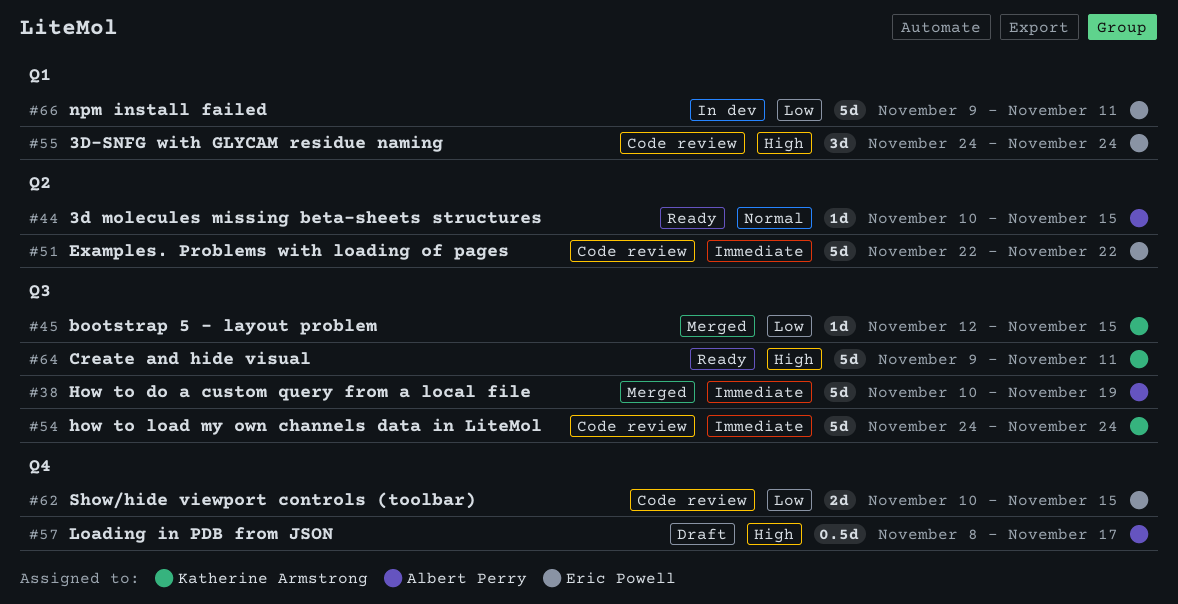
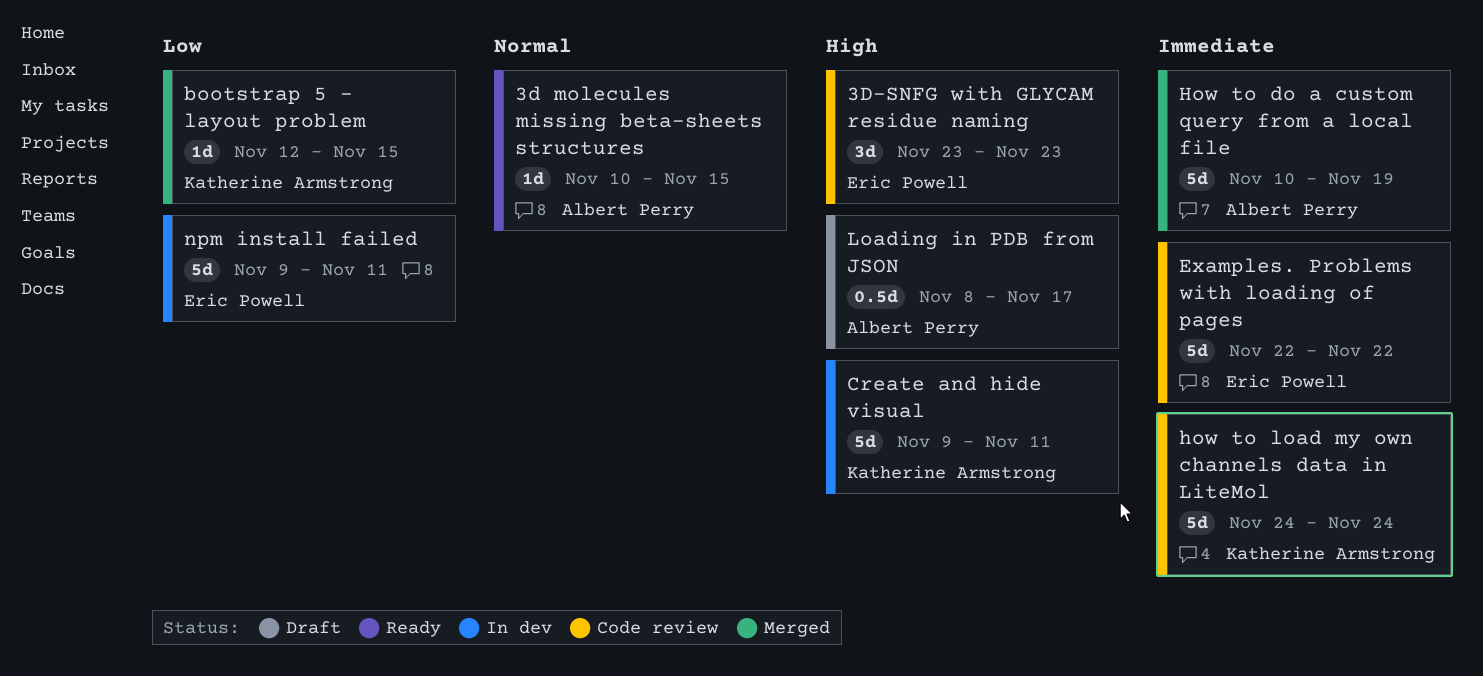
3D-SNFG with GLYCAM residue naming, start: Nov 24 -> Nov 23
3D-SNFG with GLYCAM residue naming, due: Nov 24 -> Nov 23
Create and hide visual, status: Ready -> In dev
Show/hide viewport controls (toolbar): present -> none

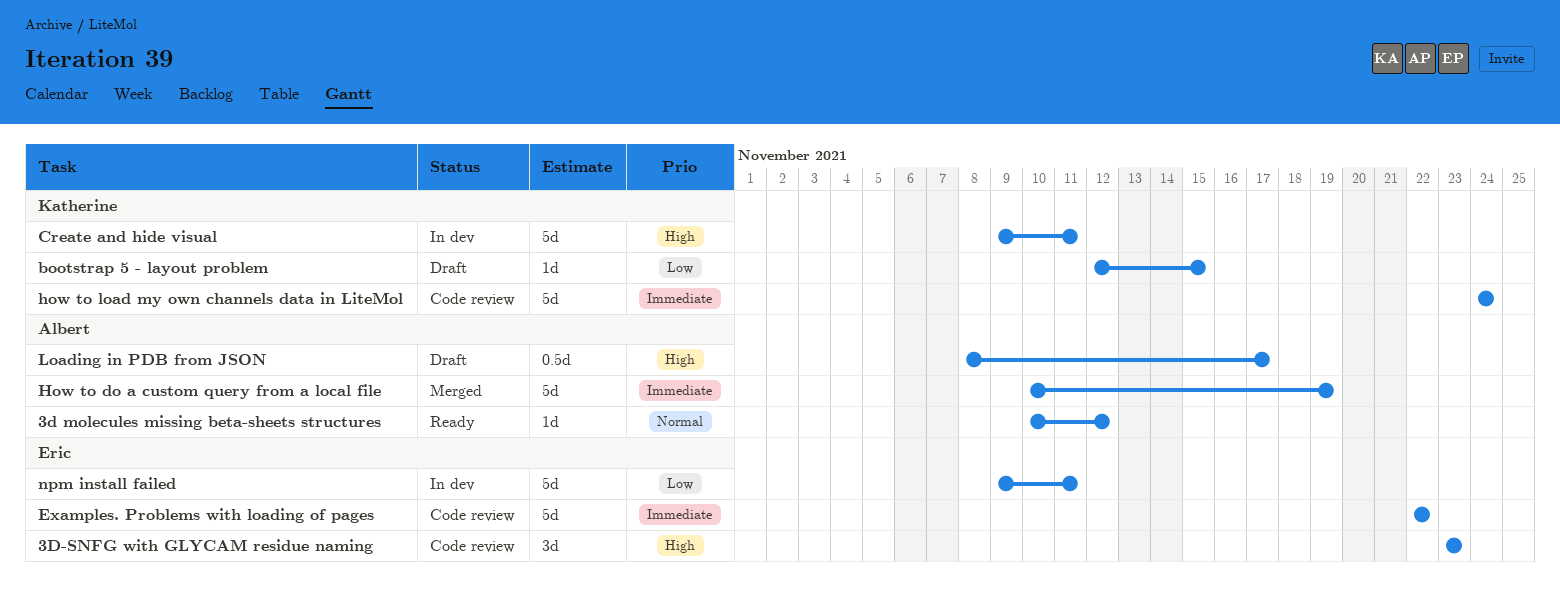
3d molecules missing beta-sheets structures, due: Nov 15 -> Nov 12
bootstrap 5 - layout problem, status: Merged -> Draft

